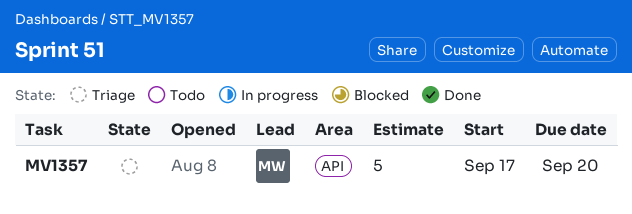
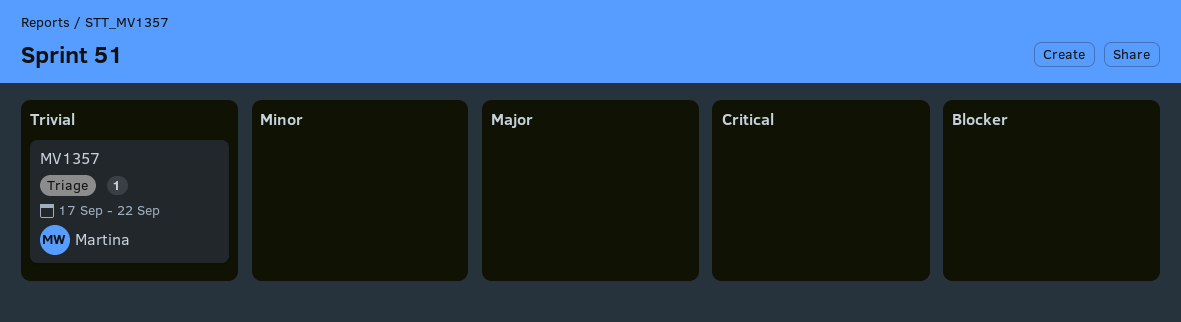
MV1357, estimate: 5 -> 1
MV1357, due: Sep 20 -> Sep 22

